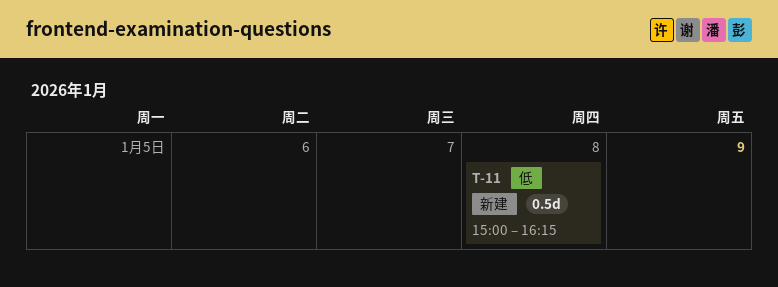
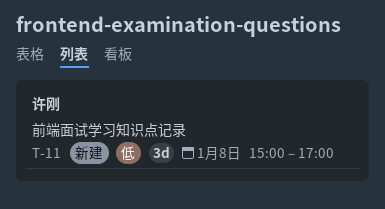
T-11, estimate: 0.5d -> 3d
T-11, ends: 16:15 -> 17:00

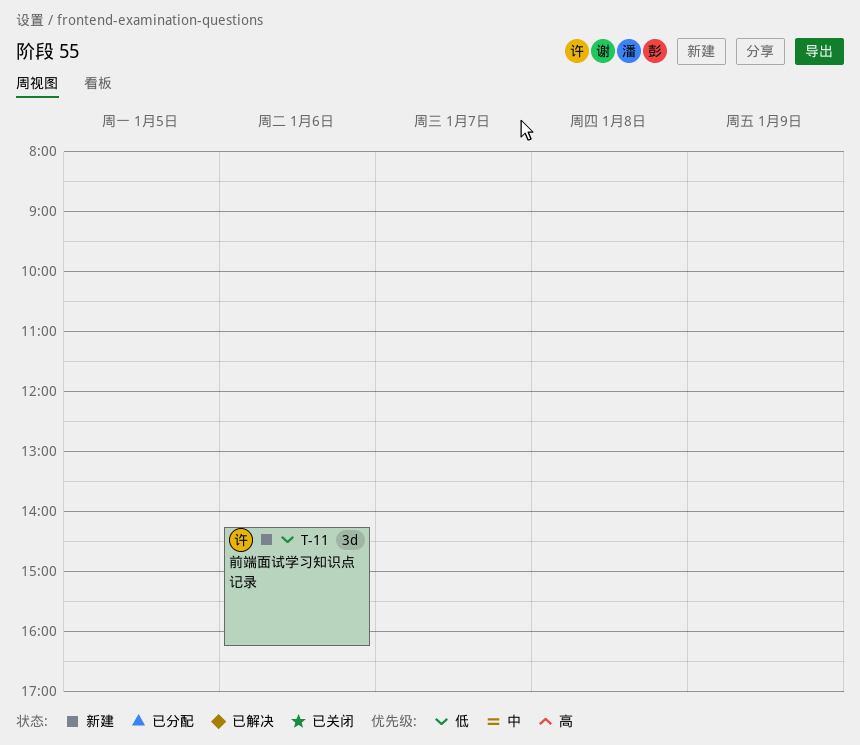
T-11, day: Jan 8 -> Jan 6
T-11, begins: 15:00 -> 14:15
T-11, ends: 17:00 -> 16:15

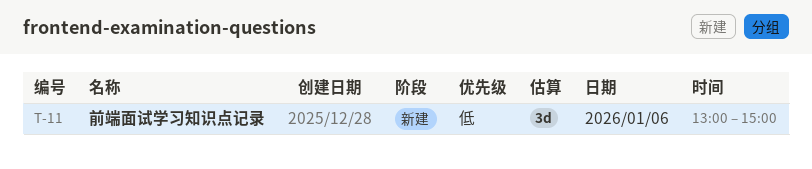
T-11, begins: 14:15 -> 13:00
T-11, ends: 16:15 -> 15:00

